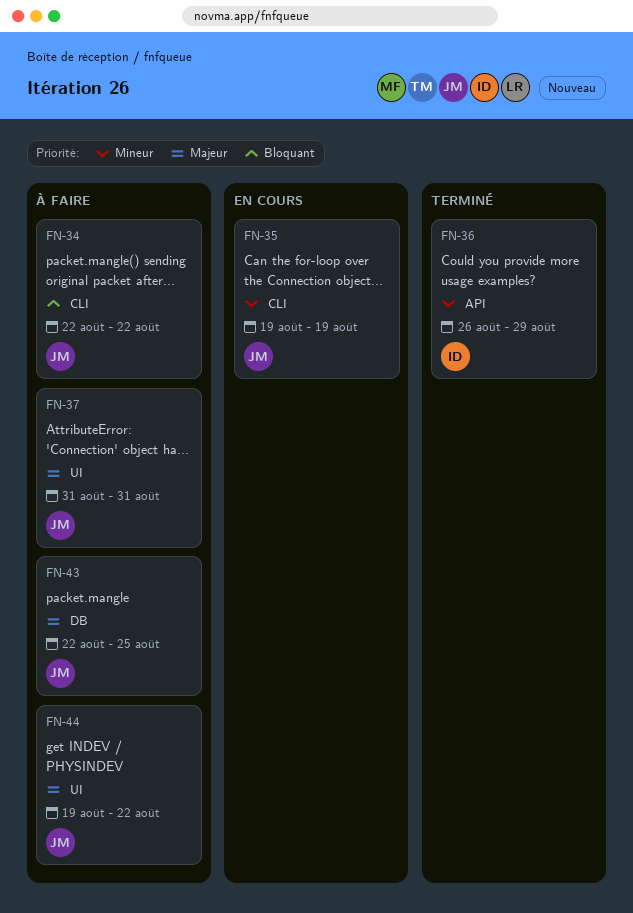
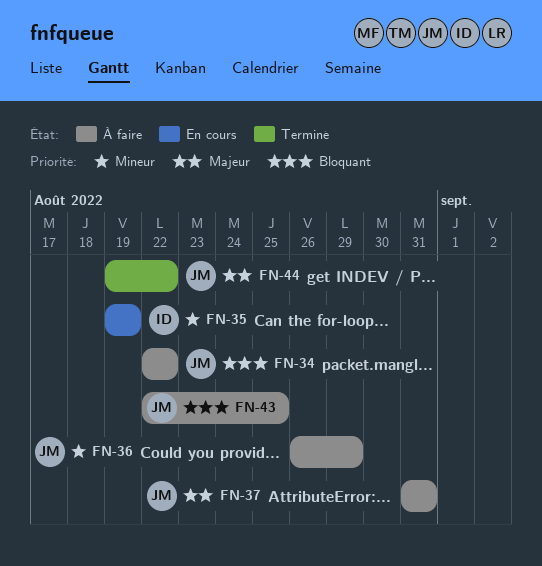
FN-35, owner: JM -> ID
FN-36, status: Terminé -> À faire
FN-36, owner: ID -> JM
FN-43, priority: Majeur -> Bloquant
FN-44, status: À faire -> Terminé

